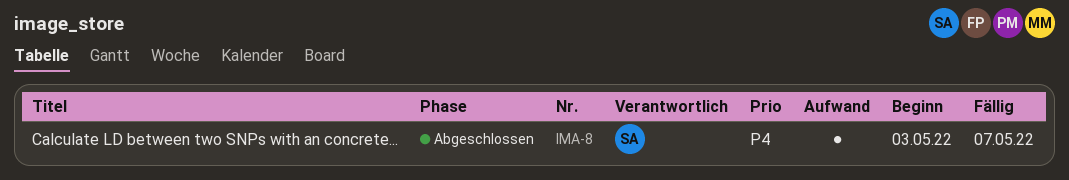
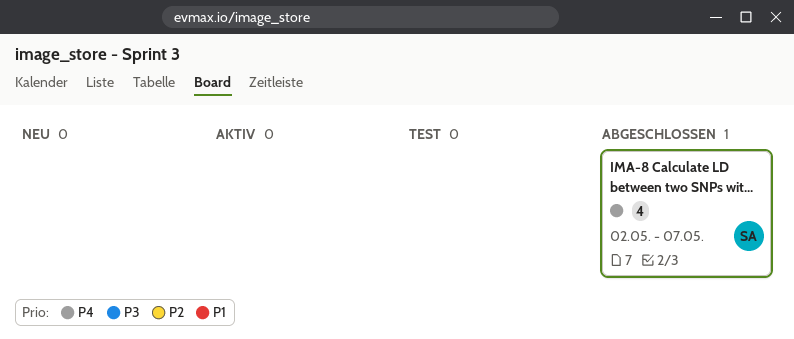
IMA-8, estimate: 1 -> 4
IMA-8, start: May 3 -> May 2

